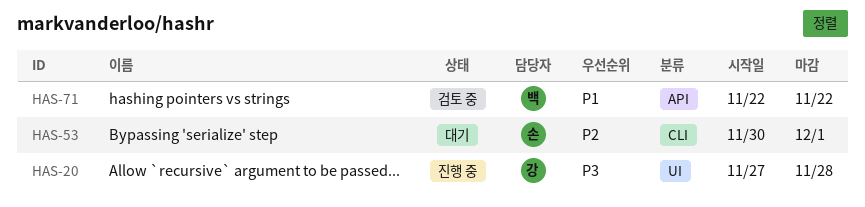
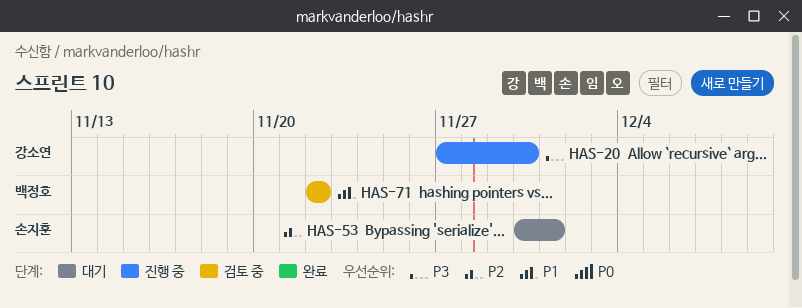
HAS-20, due: Nov 28 -> Nov 30

